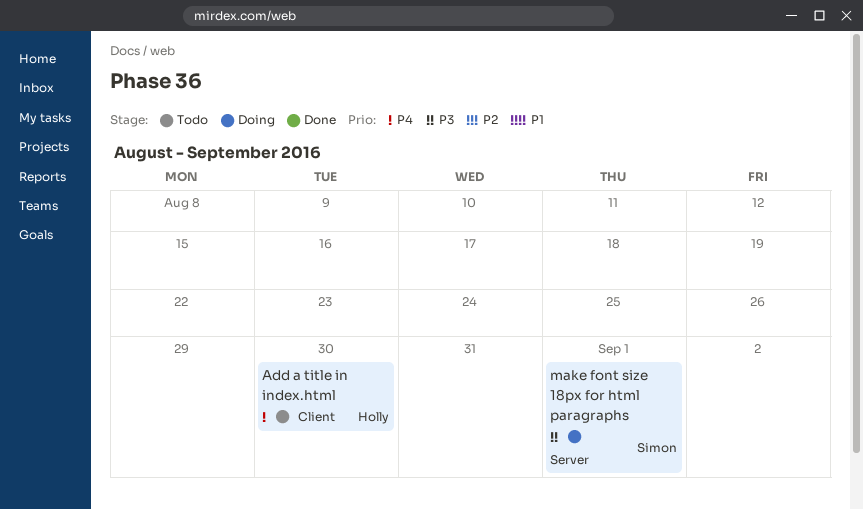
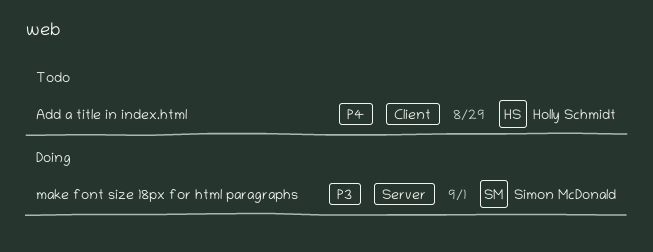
Add a title in index.html, due: Aug 30 -> Aug 29

